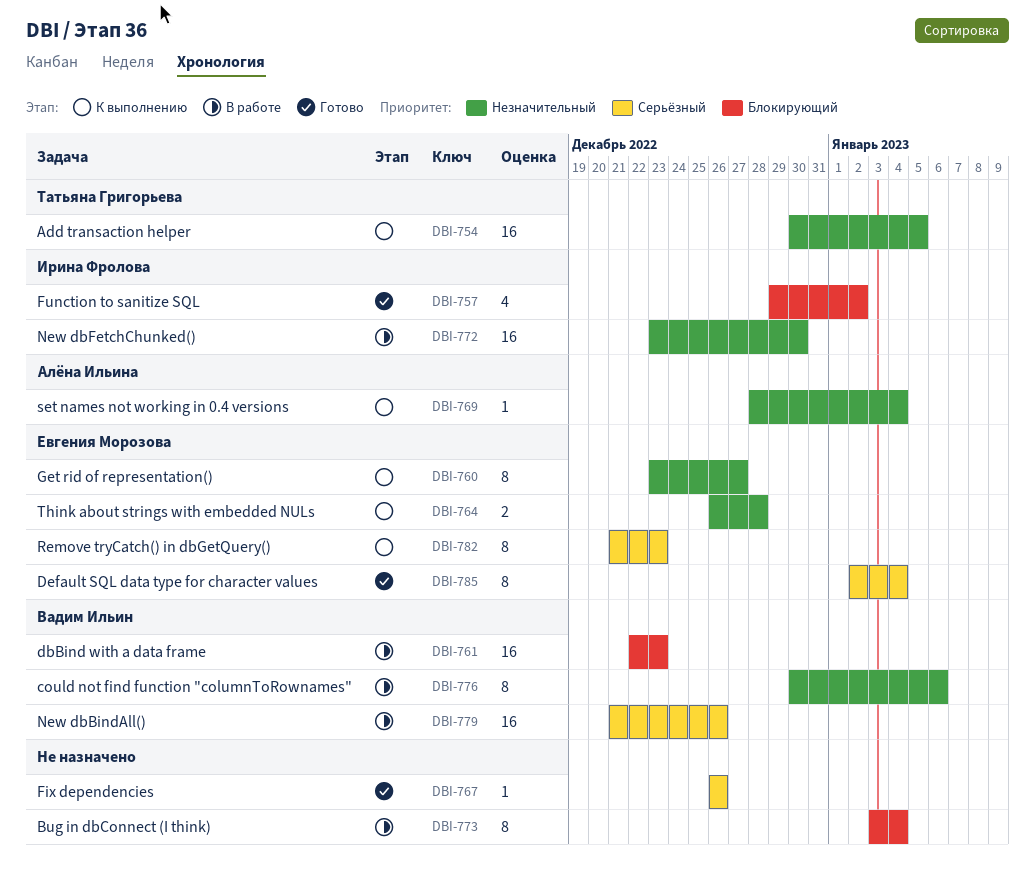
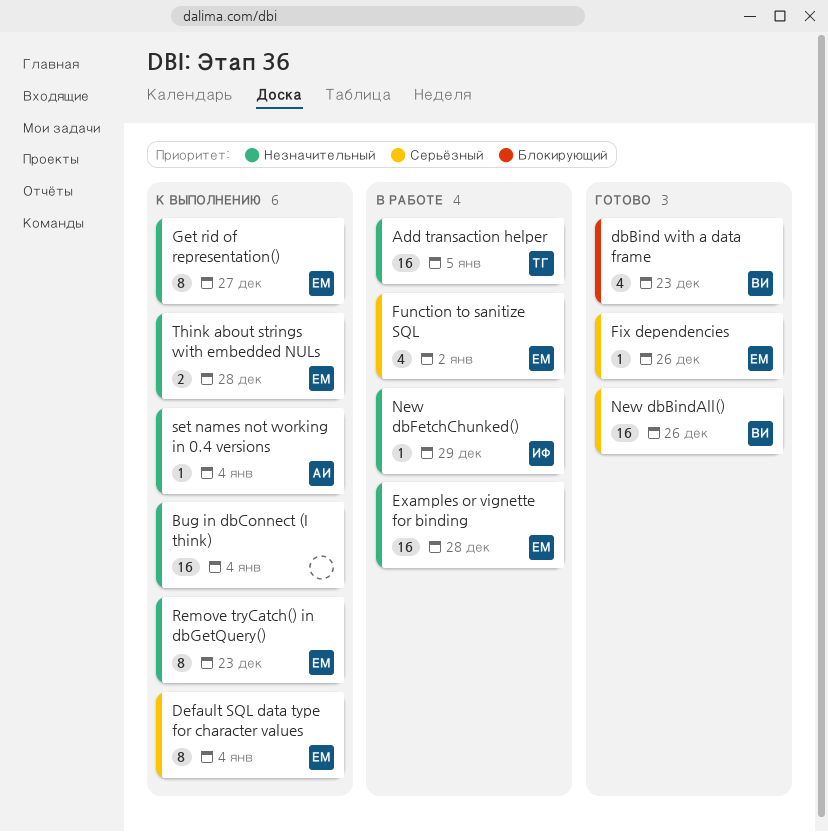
Add transaction helper, status: К выполнению -> В работе
Bug in dbConnect (I think), status: В работе -> К выполнению
Bug in dbConnect (I think), priority: Блокирующий -> Незначительный
Bug in dbConnect (I think), estimate: 8 -> 16
could not find function "columnToRownames": present -> none
dbBind with a data frame, status: В работе -> Готово
dbBind with a data frame, estimate: 16 -> 4
Default SQL data type for character values, status: Готово -> К выполнению
Examples or vignette for binding: none -> present
Fix dependencies, owner: none -> Евгения Морозова
Function to sanitize SQL, status: Готово -> В работе
Function to sanitize SQL, owner: Ирина Фролова -> Евгения Морозова
Function to sanitize SQL, priority: Блокирующий -> Серьёзный
New dbBindAll(), status: В работе -> Готово
New dbFetchChunked(), estimate: 16 -> 1
New dbFetchChunked(), due: Dec 30 -> Dec 29
Remove tryCatch() in dbGetQuery(), priority: Серьёзный -> Незначительный

